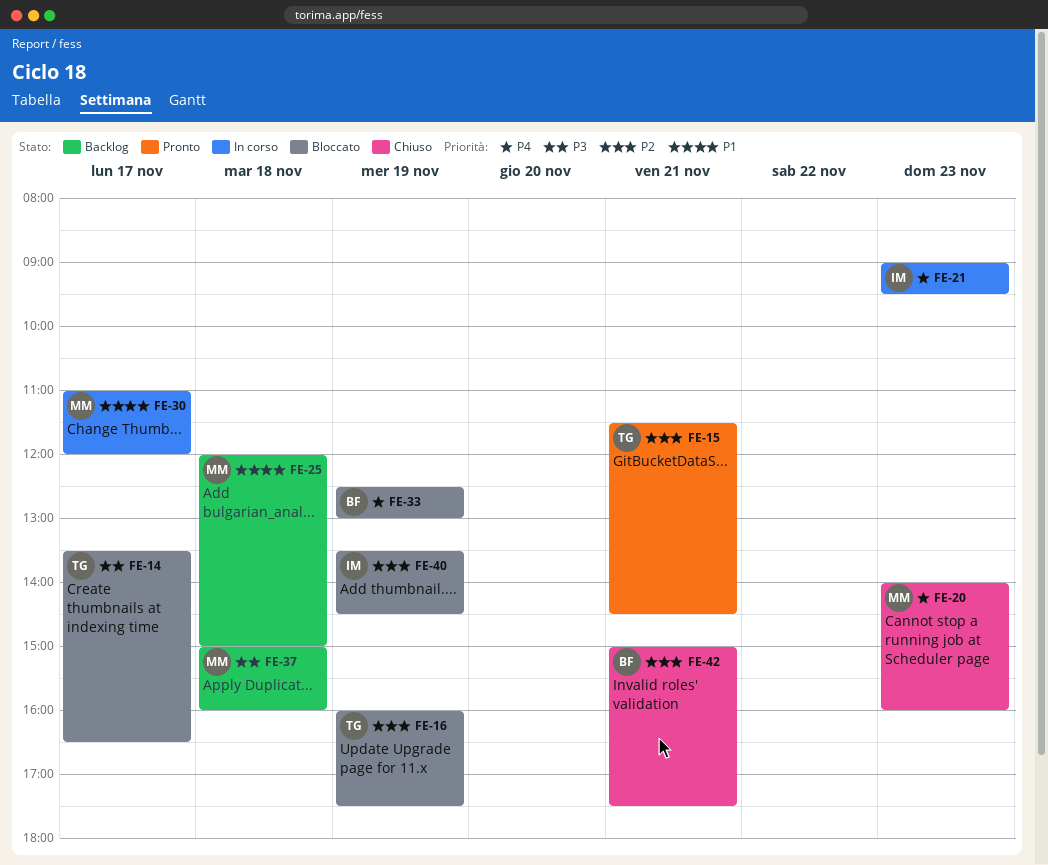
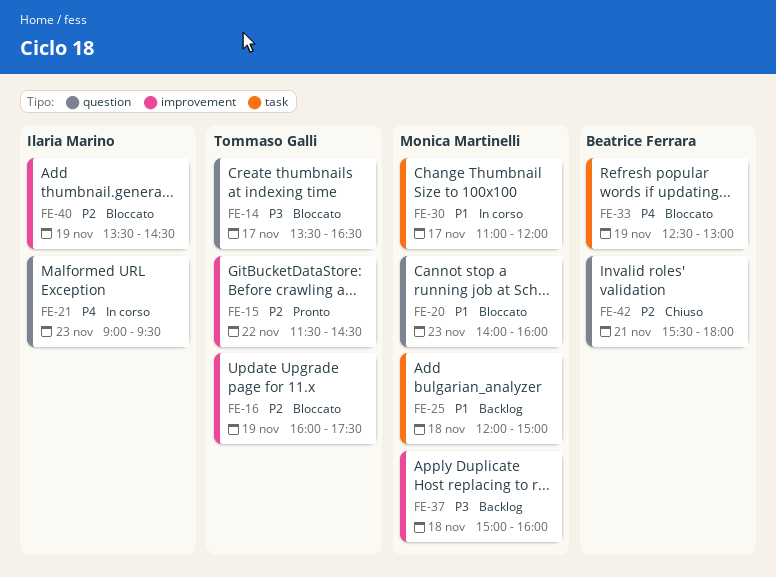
FE-15, day: Nov 21 -> Nov 22
FE-20, status: Chiuso -> Bloccato
FE-20, priority: P4 -> P1
FE-42, begins: 15:00 -> 15:30
FE-42, ends: 17:30 -> 18:00

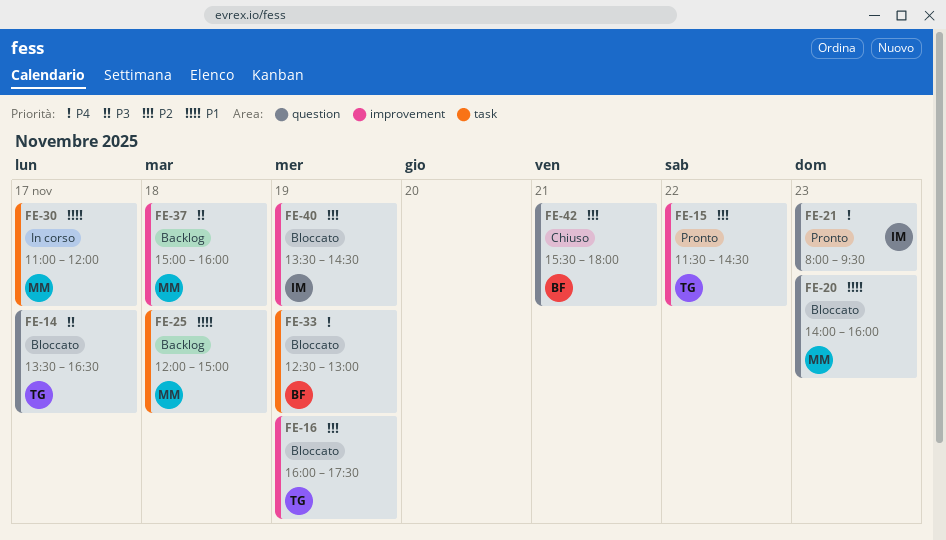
FE-21, status: In corso -> Pronto
FE-21, begins: 09:00 -> 08:00

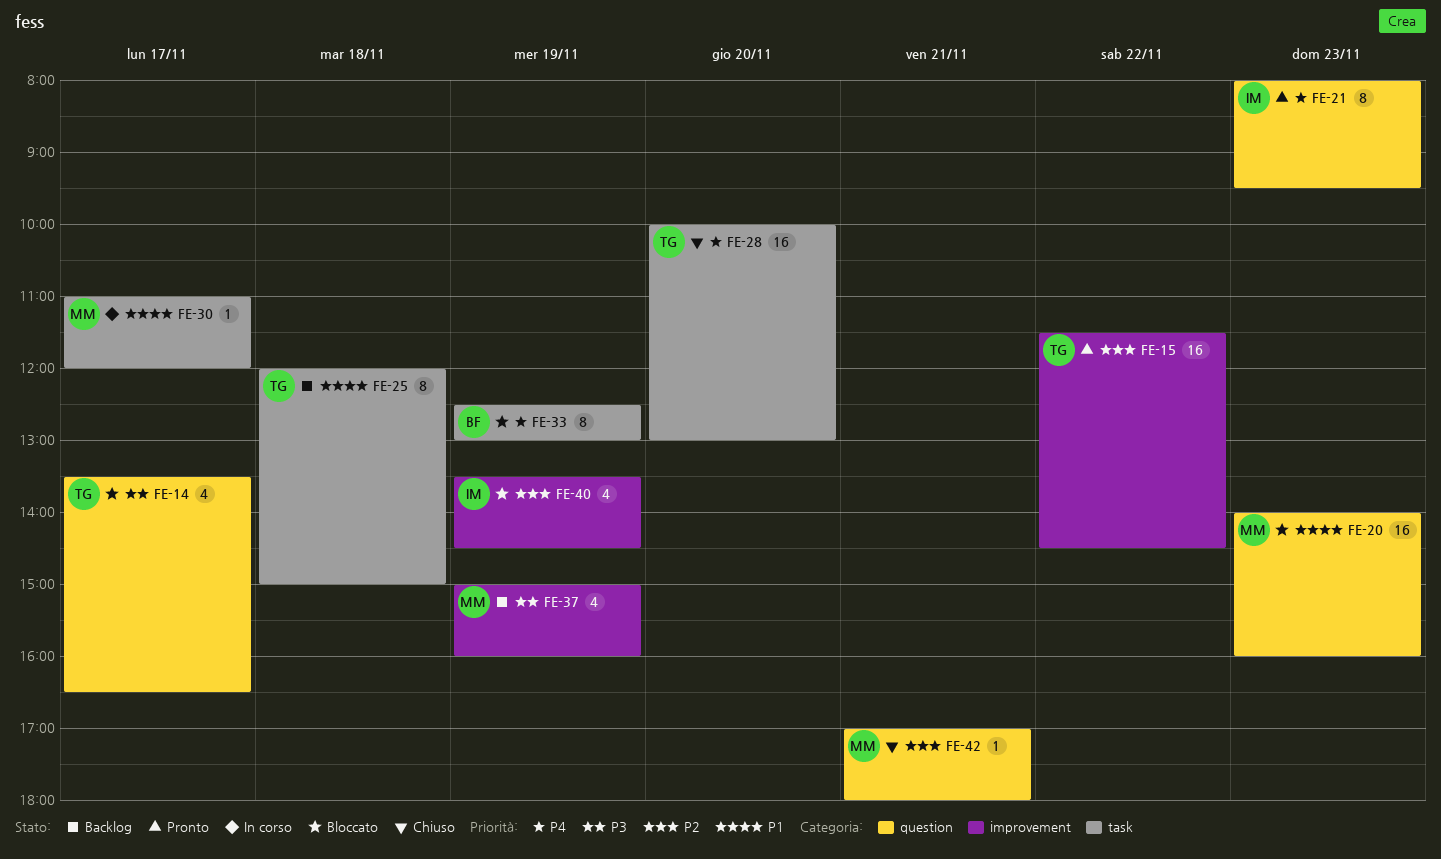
FE-16: present -> none
FE-25, owner: MM -> TG
FE-28: none -> present
FE-37, day: Nov 18 -> Nov 19
FE-42, owner: BF -> MM
FE-42, begins: 15:30 -> 17:00

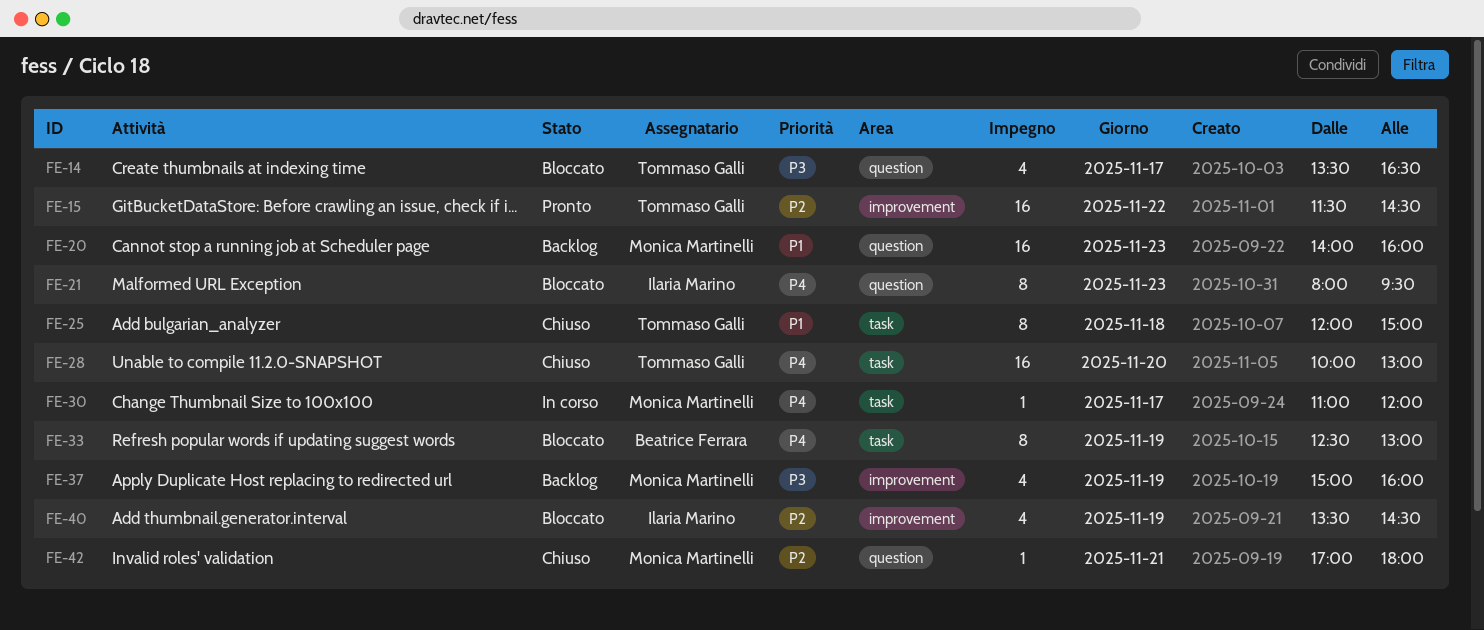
FE-20, status: Bloccato -> Backlog
FE-21, status: Pronto -> Bloccato
FE-25, status: Backlog -> Chiuso
FE-30, priority: P1 -> P4

